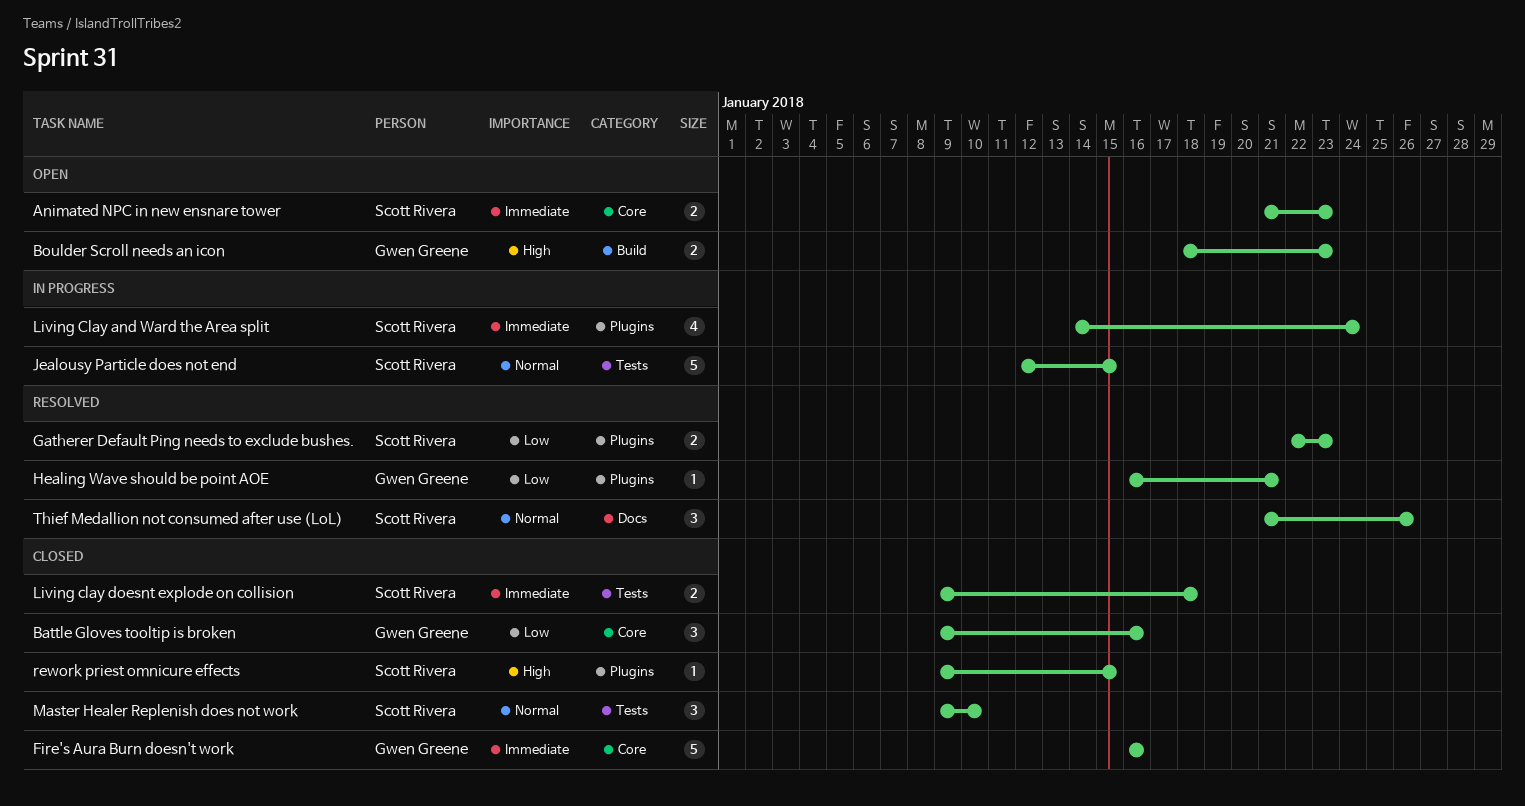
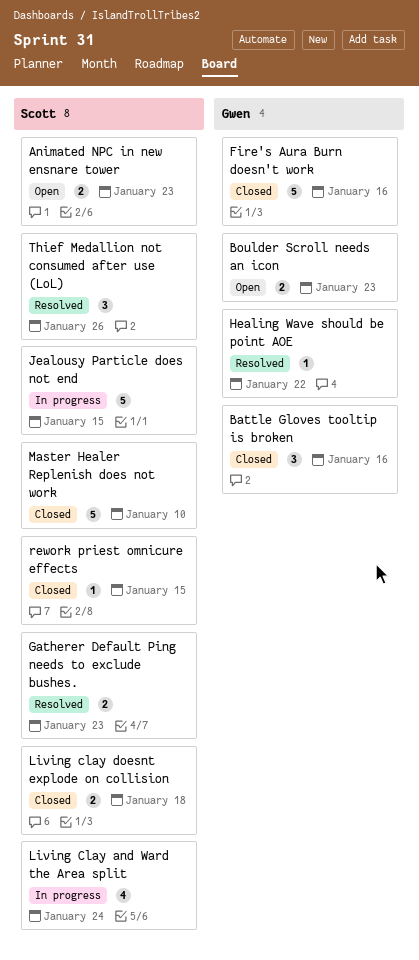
Healing Wave should be point AOE, due: Jan 21 -> Jan 22
Master Healer Replenish does not work, estimate: 3 -> 5

